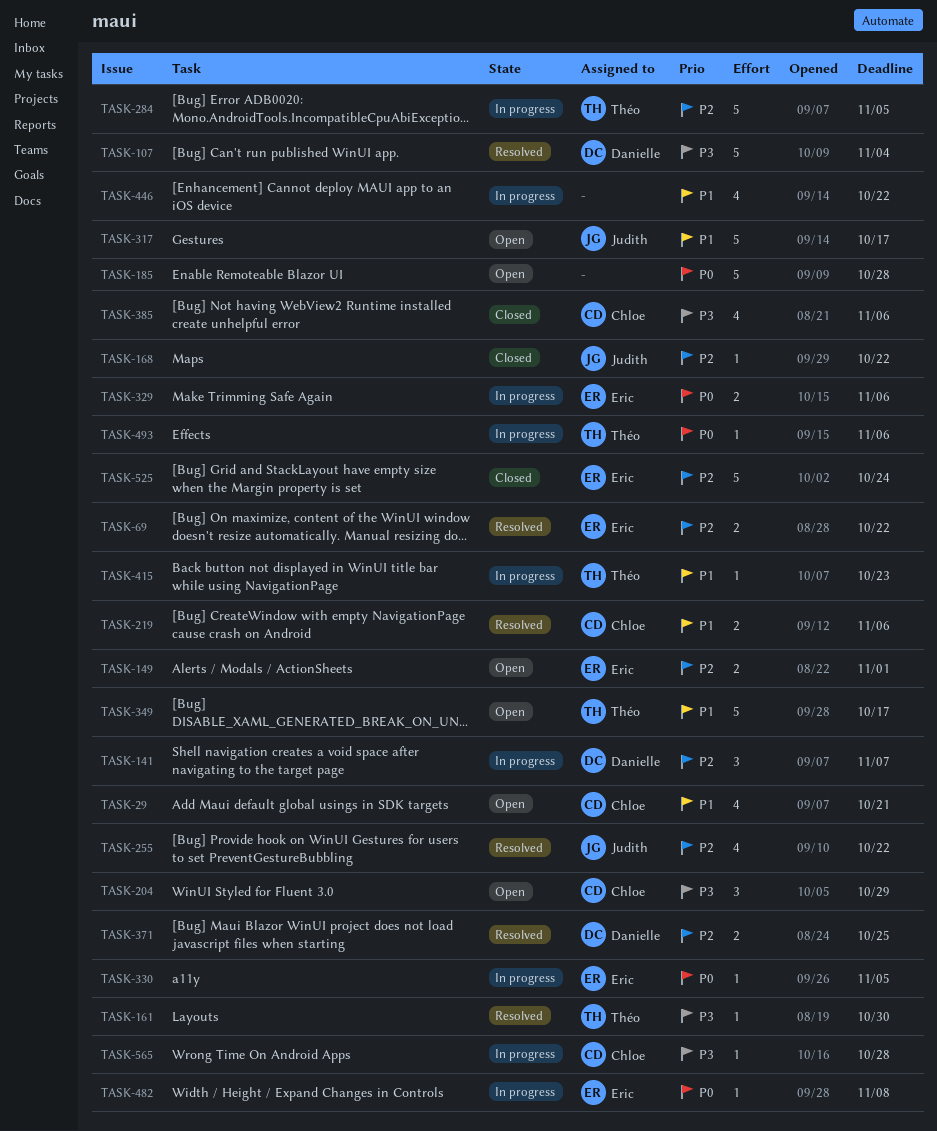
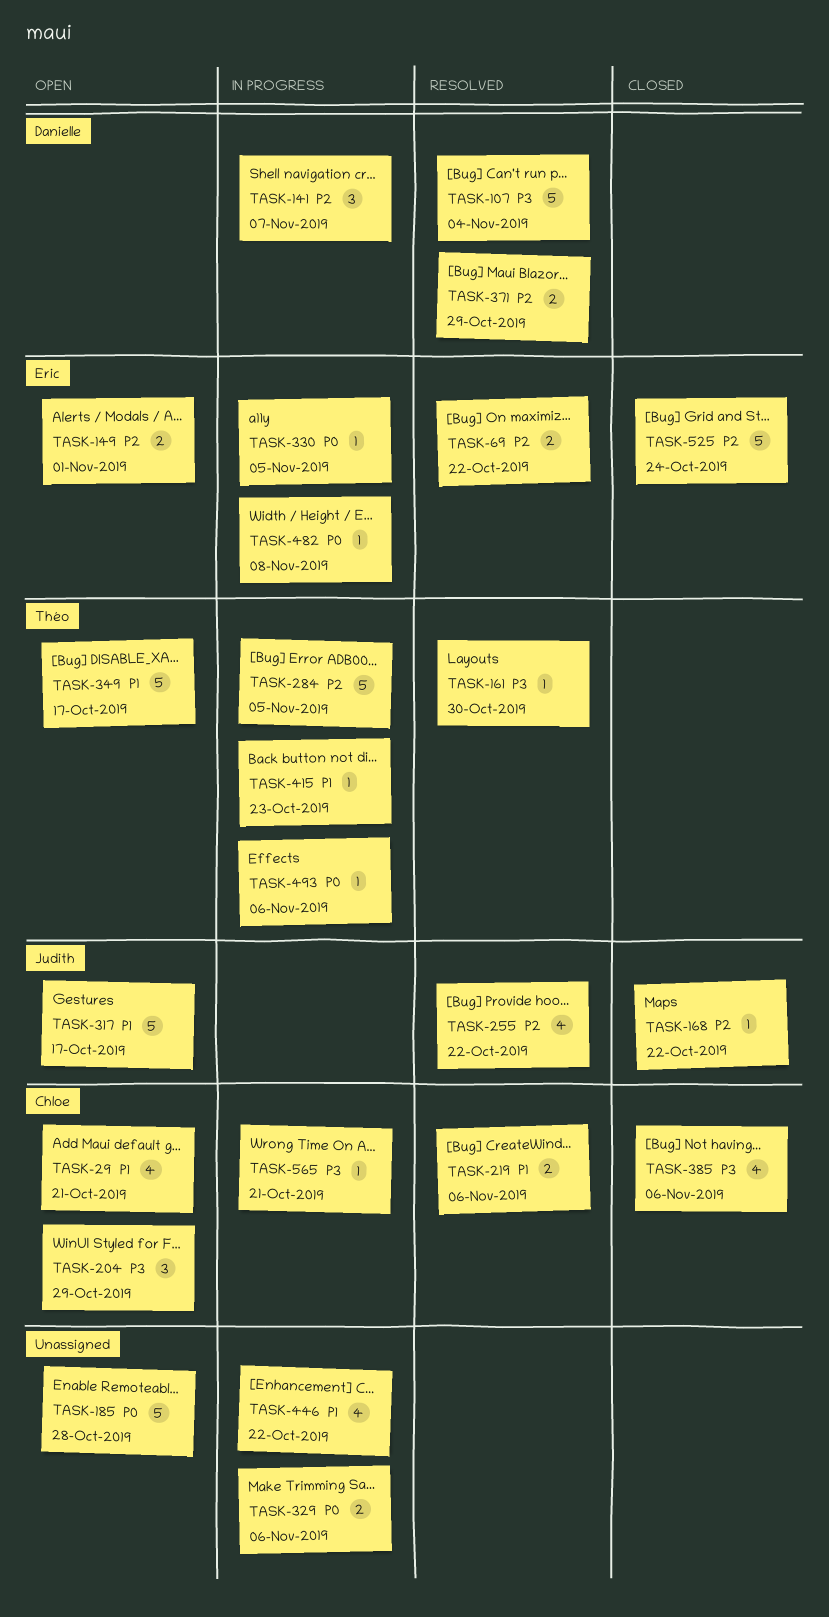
TASK-329, owner: Eric -> none
TASK-371, due: Oct 25 -> Oct 29
TASK-565, due: Oct 28 -> Oct 21

